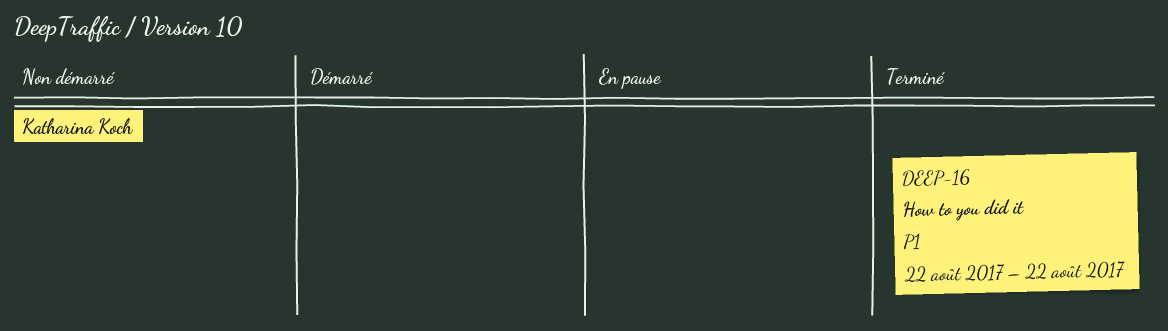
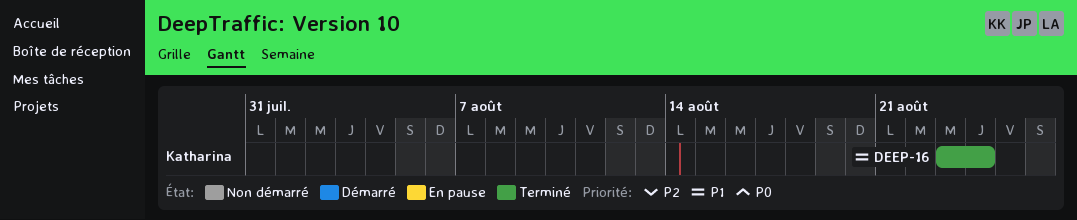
DEEP-16, start: Aug 22 -> Aug 23
DEEP-16, due: Aug 22 -> Aug 24

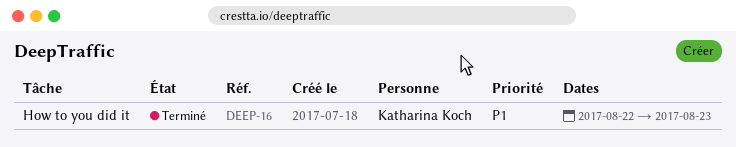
DEEP-16, start: Aug 23 -> Aug 22
DEEP-16, due: Aug 24 -> Aug 23

